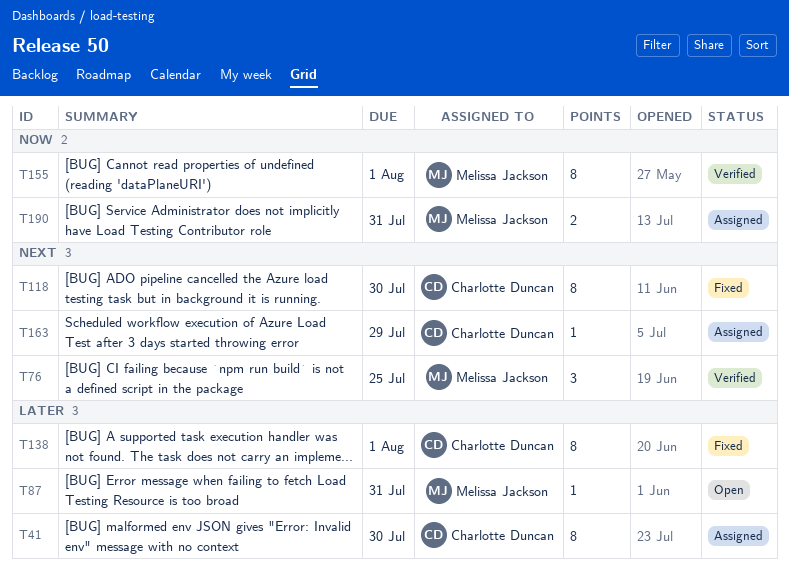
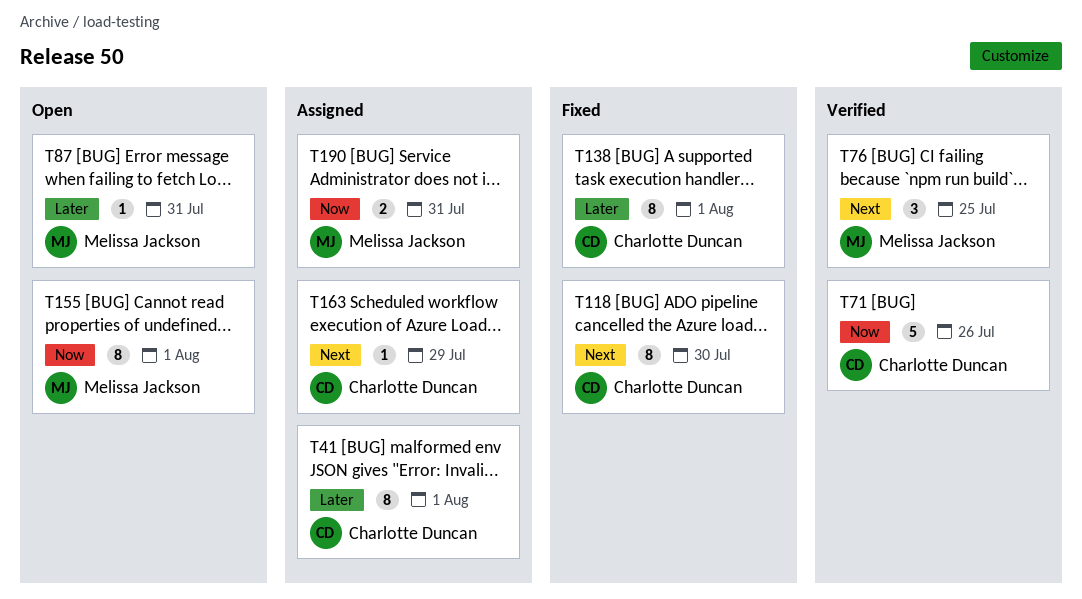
T41, due: Jul 30 -> Aug 1
T71: none -> present
T155, status: Verified -> Open

